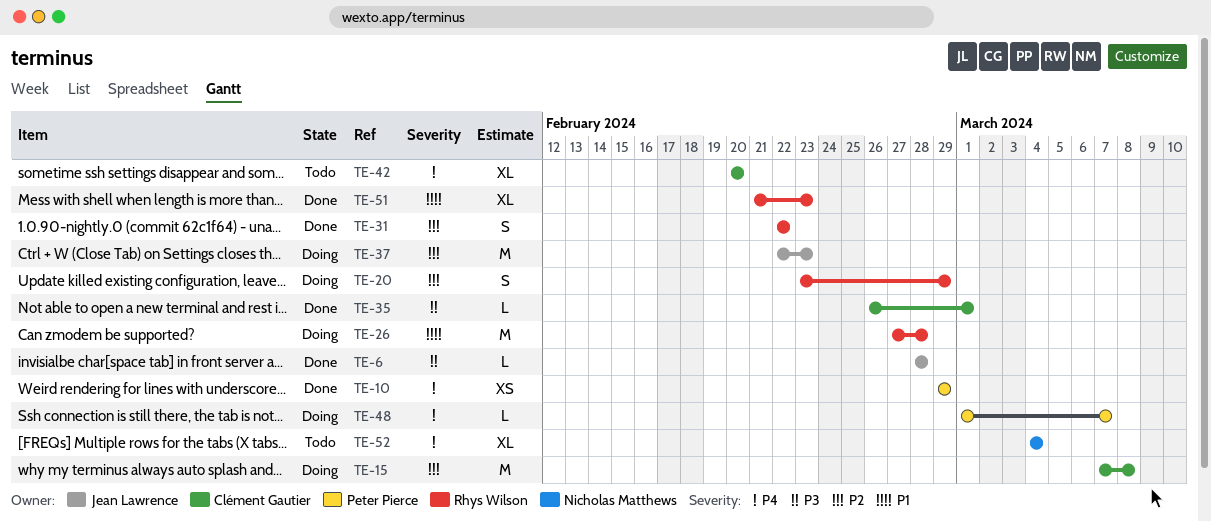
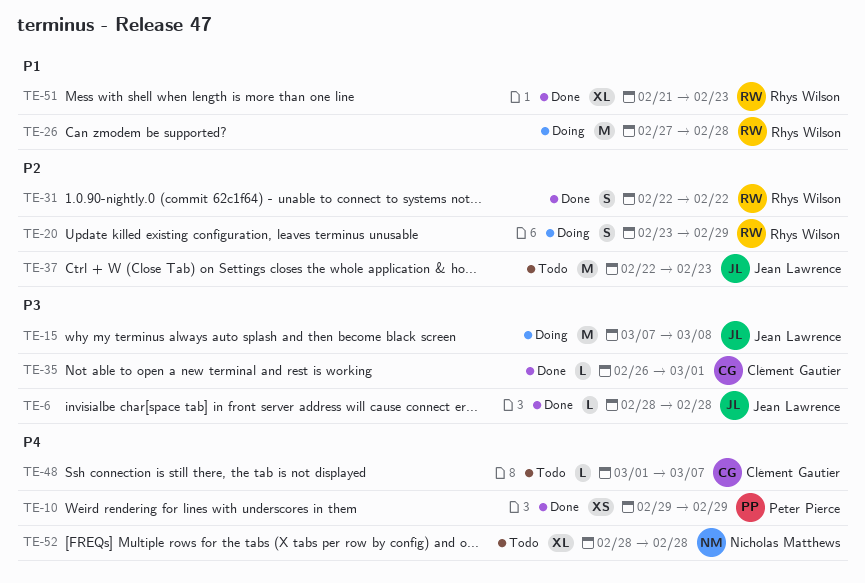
TE-15, owner: Clément Gautier -> Jean Lawrence
TE-15, priority: P2 -> P3
TE-37, status: Doing -> Todo
TE-42: present -> none
TE-48, status: Doing -> Todo
TE-48, owner: Peter Pierce -> Clément Gautier
TE-52, start: Mar 4 -> Feb 28
TE-52, due: Mar 4 -> Feb 28

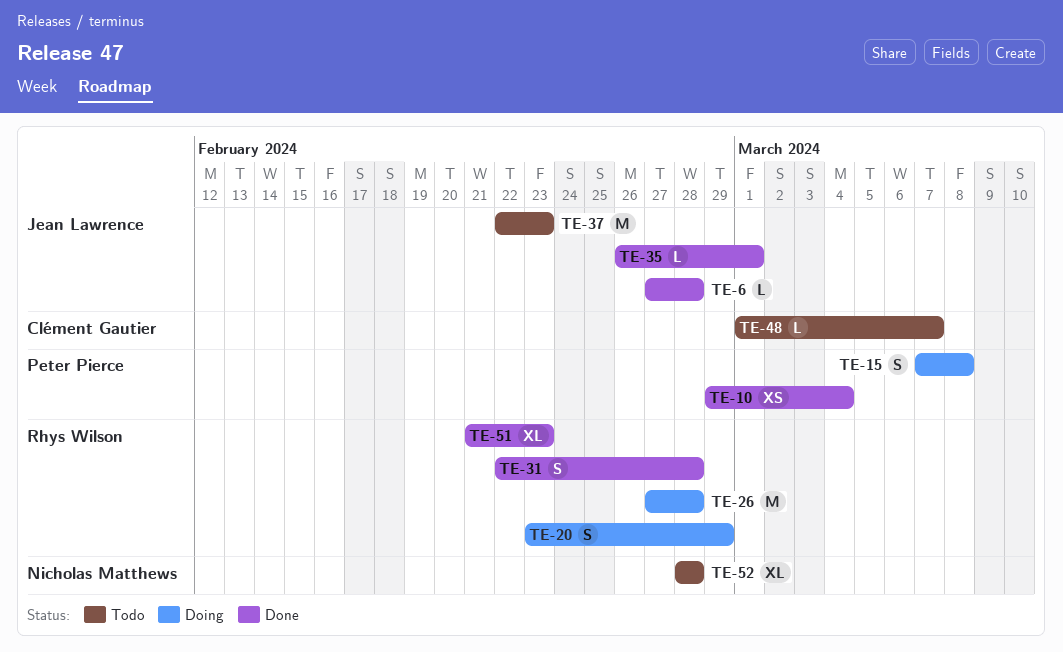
TE-6, start: Feb 28 -> Feb 27
TE-10, due: Feb 29 -> Mar 4
TE-15, owner: Jean Lawrence -> Peter Pierce
TE-15, estimate: M -> S
TE-31, due: Feb 22 -> Feb 28
TE-35, owner: Clément Gautier -> Jean Lawrence

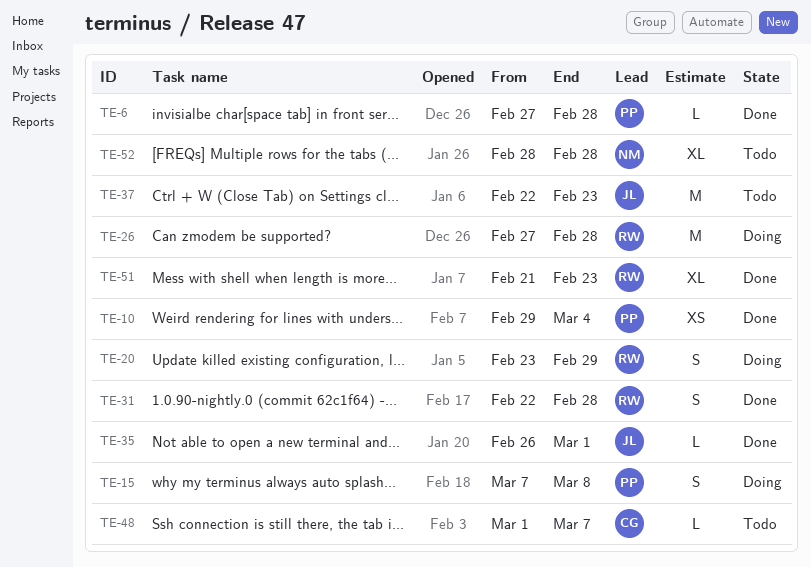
TE-6, owner: Jean Lawrence -> Peter Pierce

